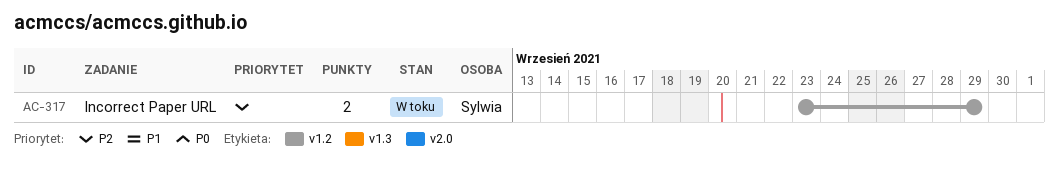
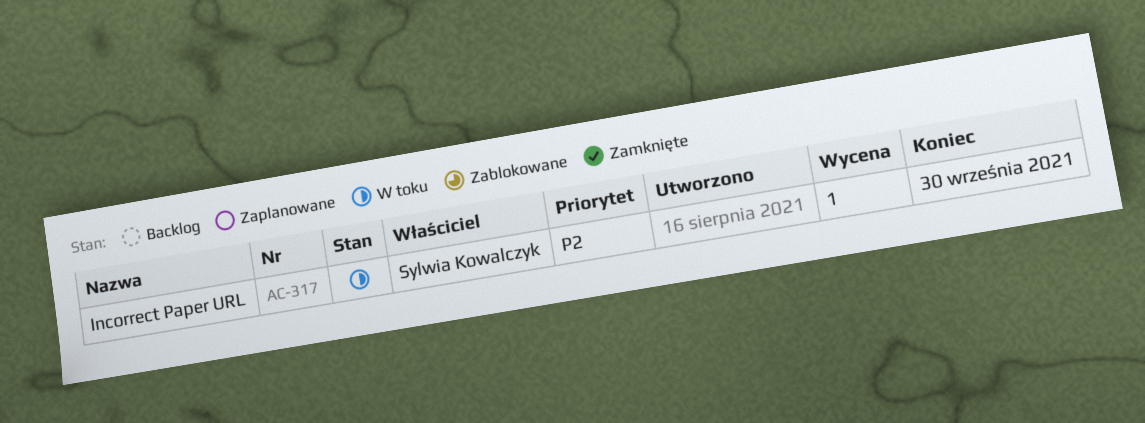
AC-317, estimate: 2 -> 1
AC-317, due: Sep 29 -> Sep 30

